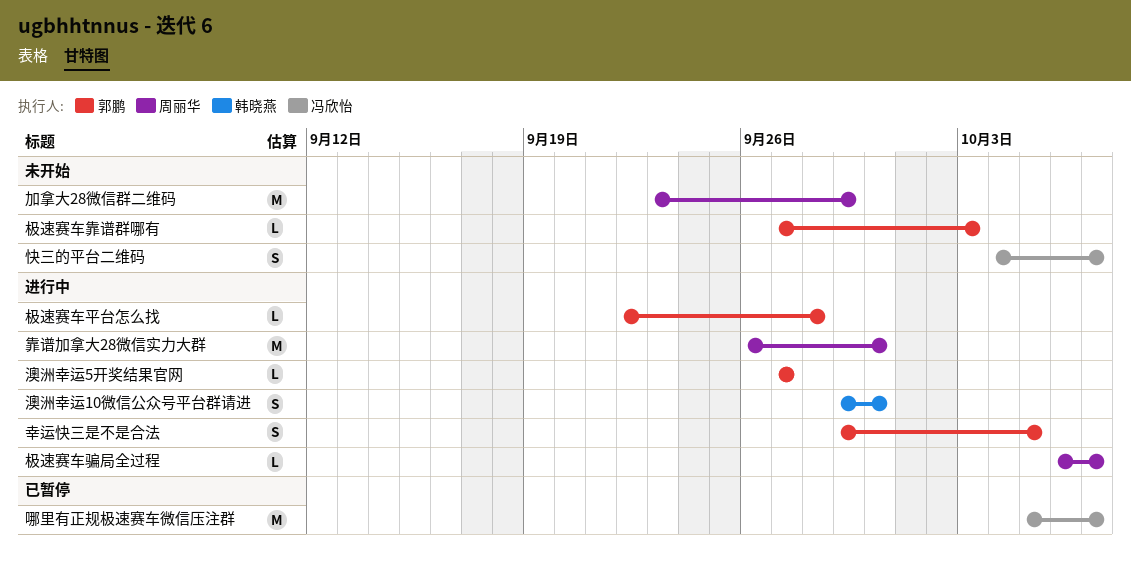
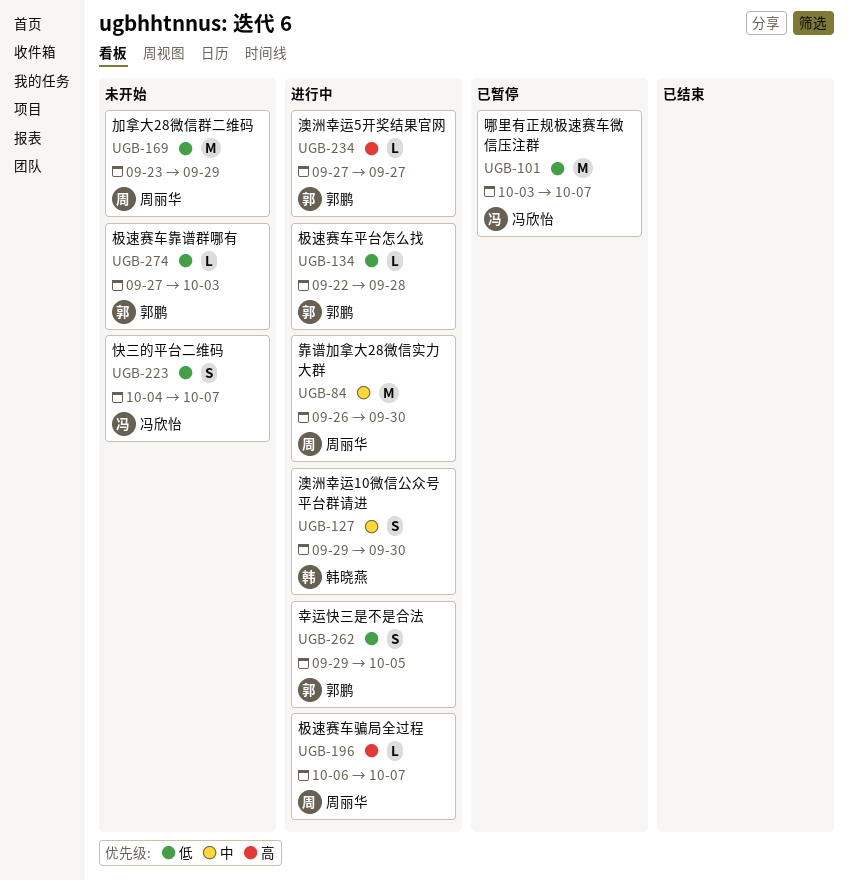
哪里有正规极速赛车微信压注群, start: Oct 5 -> Oct 3

